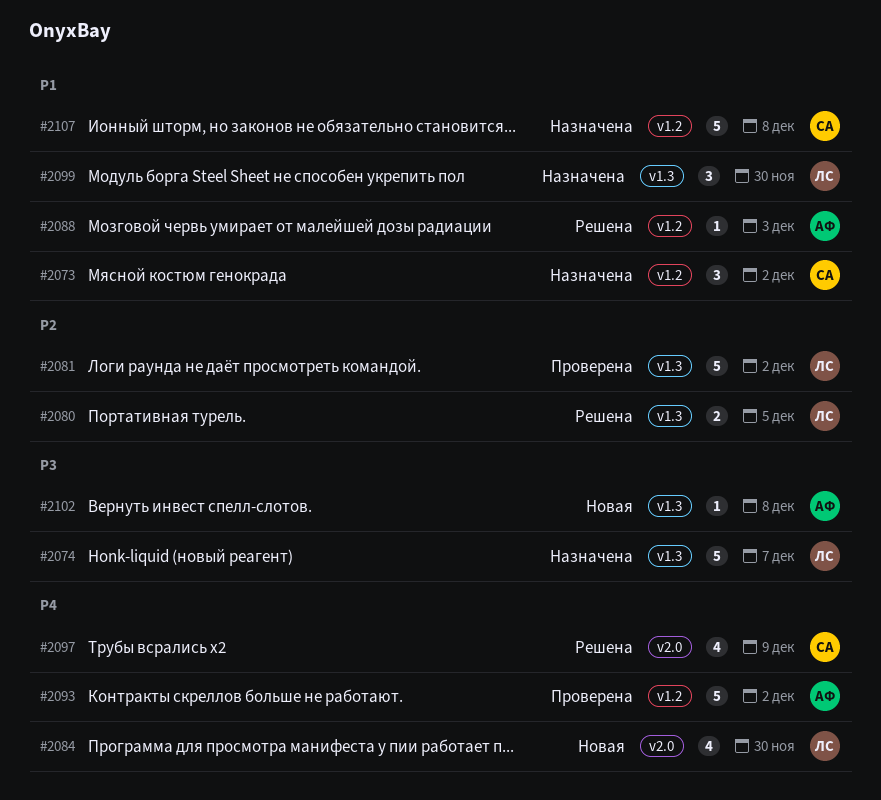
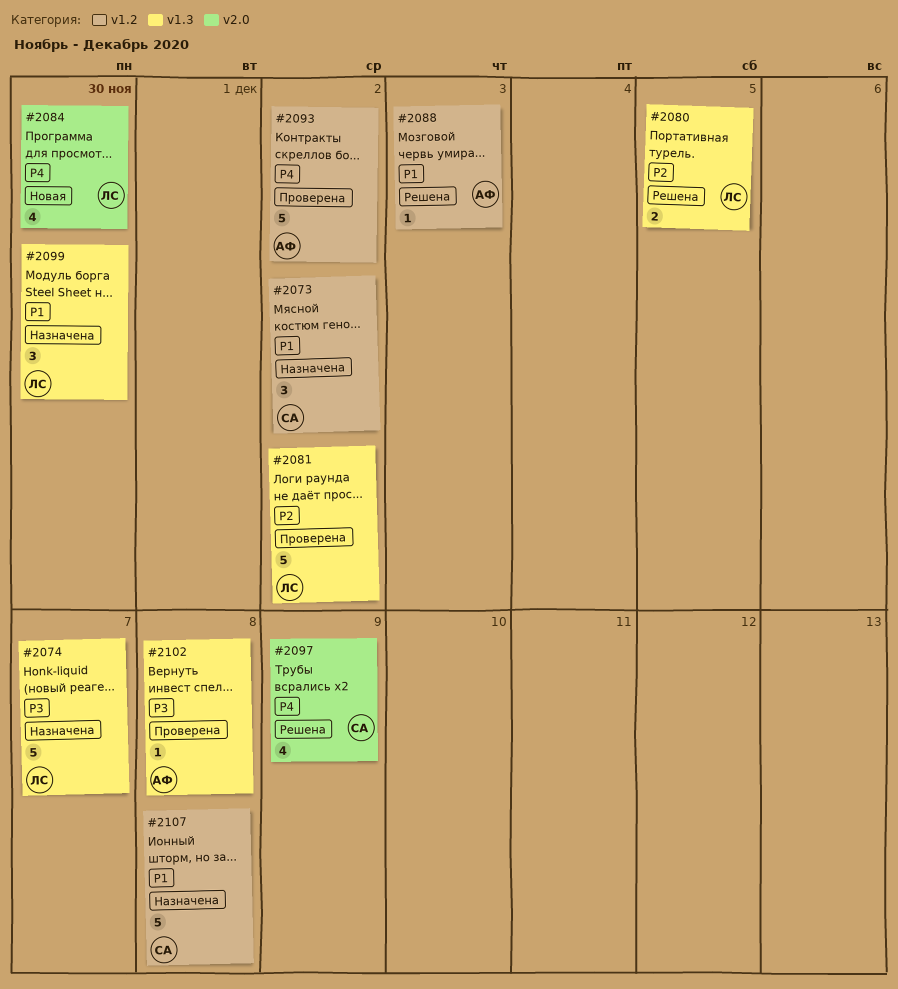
#2102, status: Новая -> Проверена

